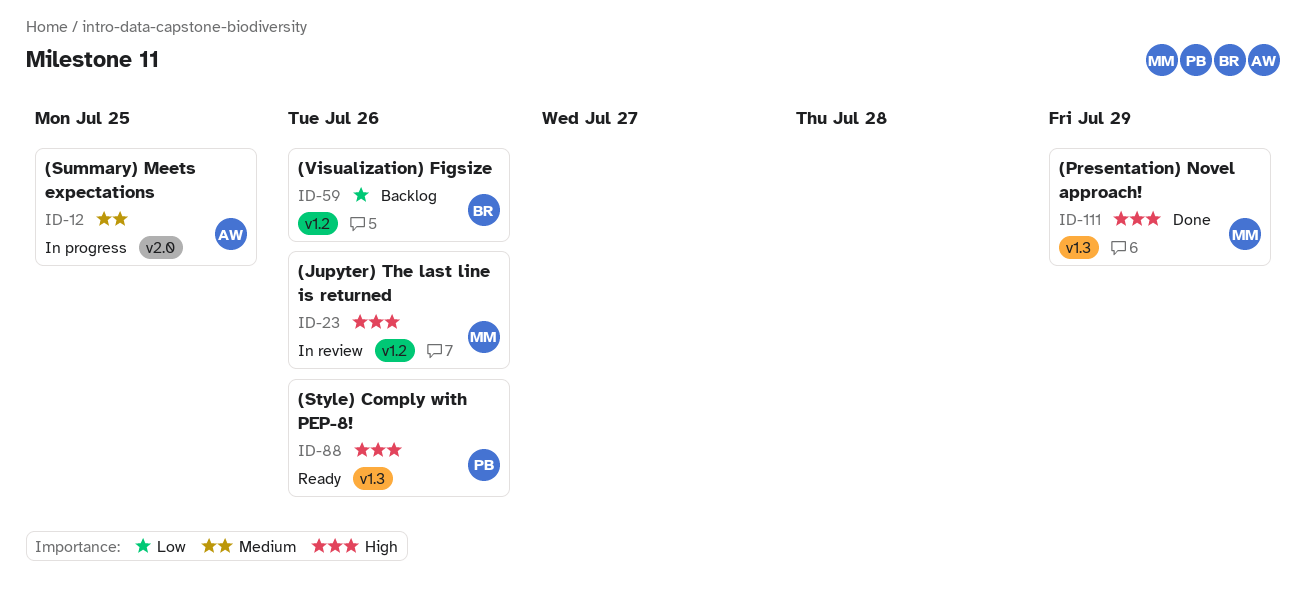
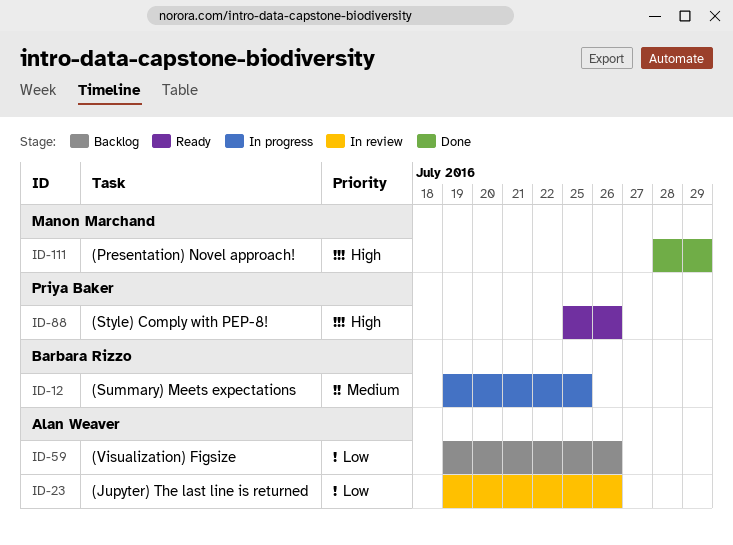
ID-12, owner: Alan Weaver -> Barbara Rizzo
ID-23, owner: Manon Marchand -> Alan Weaver
ID-23, priority: High -> Low
ID-59, owner: Barbara Rizzo -> Alan Weaver

